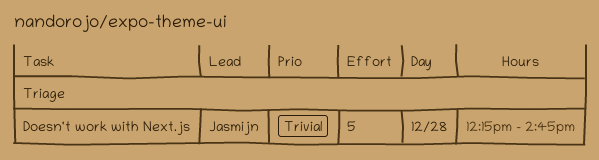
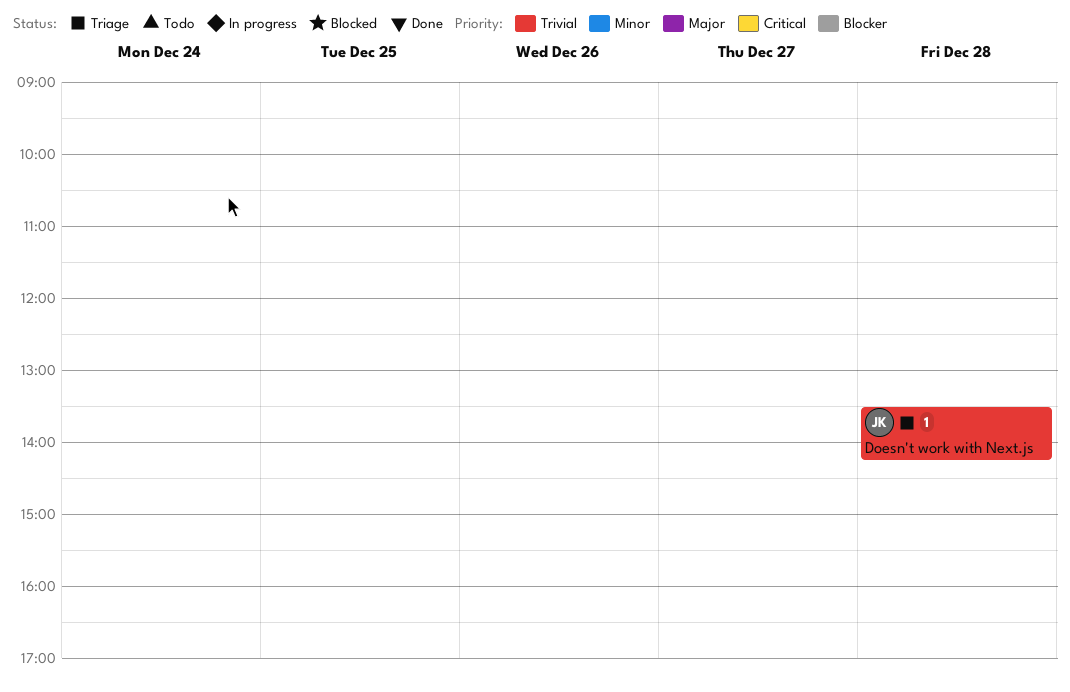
Doesn't work with Next.js, estimate: 5 -> 1
Doesn't work with Next.js, begins: 12:15 -> 13:30
Doesn't work with Next.js, ends: 14:45 -> 14:15

